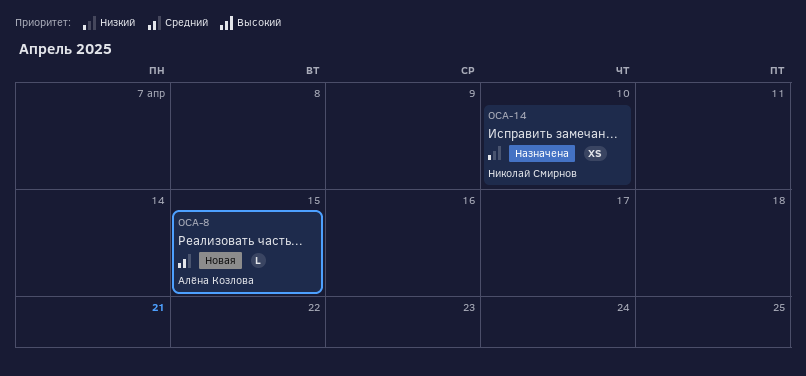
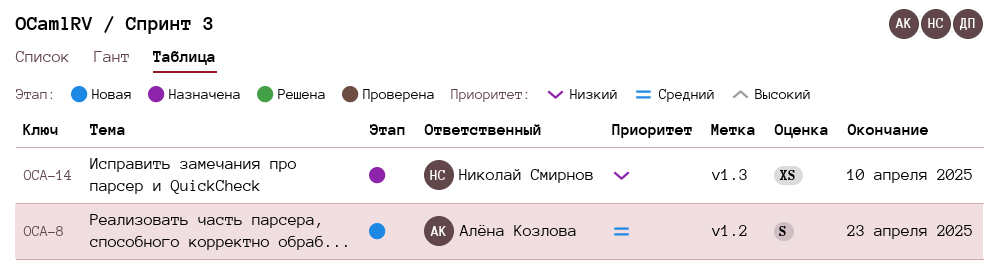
OCA-8, estimate: L -> S
OCA-8, due: Apr 15 -> Apr 23

